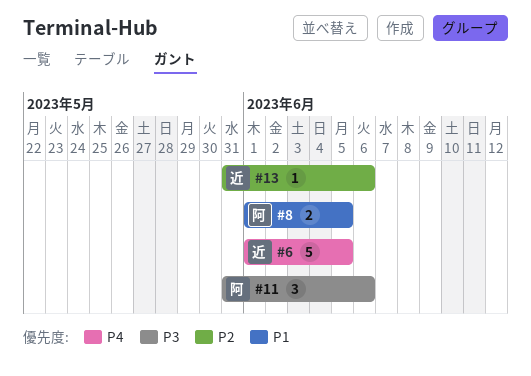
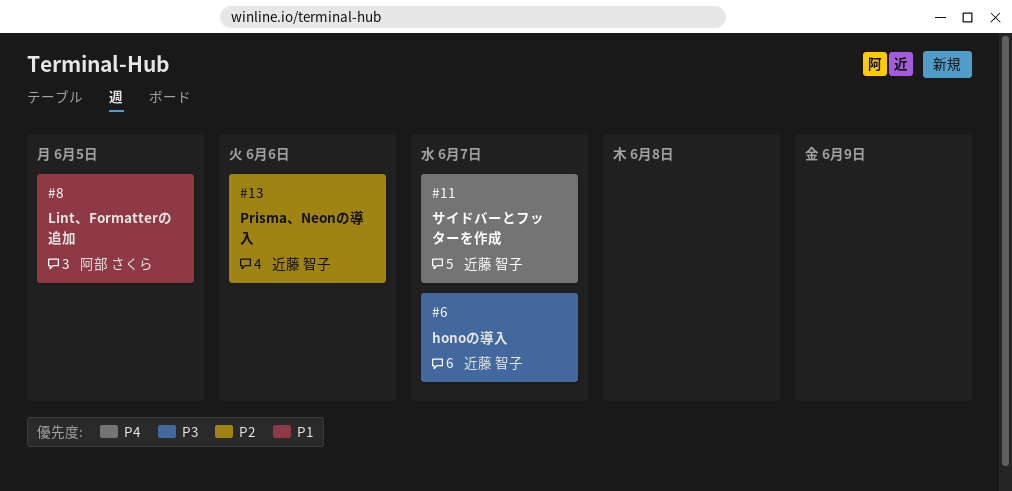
#6, priority: P4 -> P3
#6, due: Jun 5 -> Jun 7
#11, owner: 阿部 さくら -> 近藤 智子
#11, priority: P3 -> P4
#11, due: Jun 6 -> Jun 7

